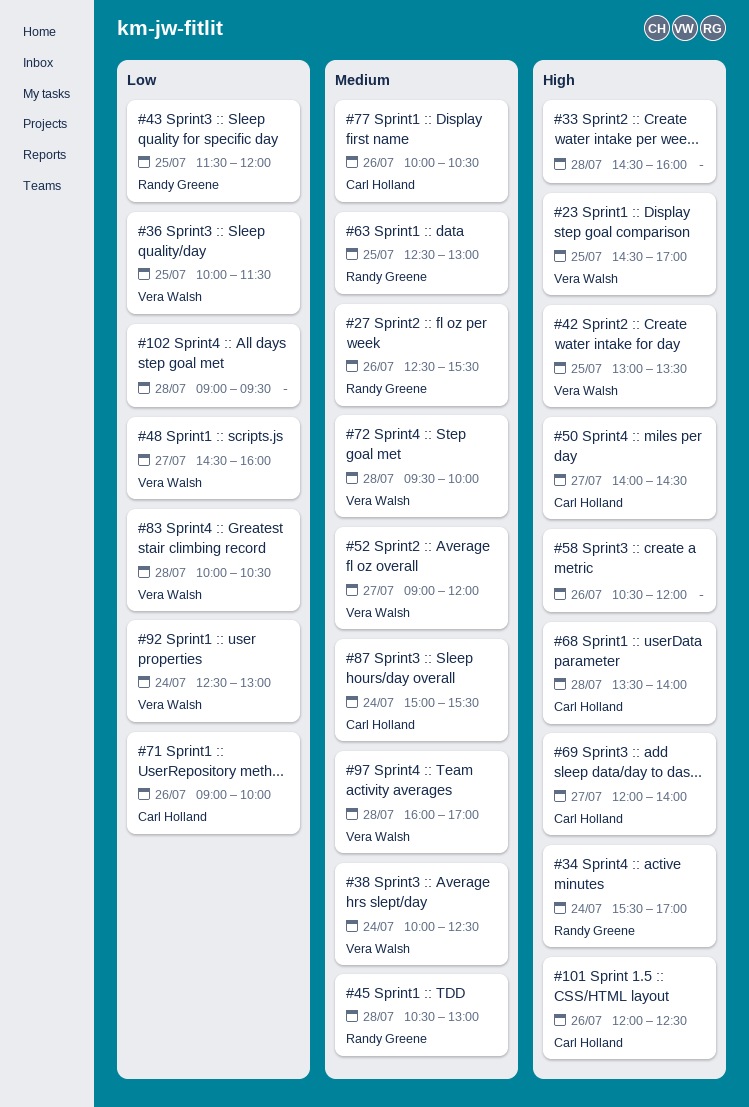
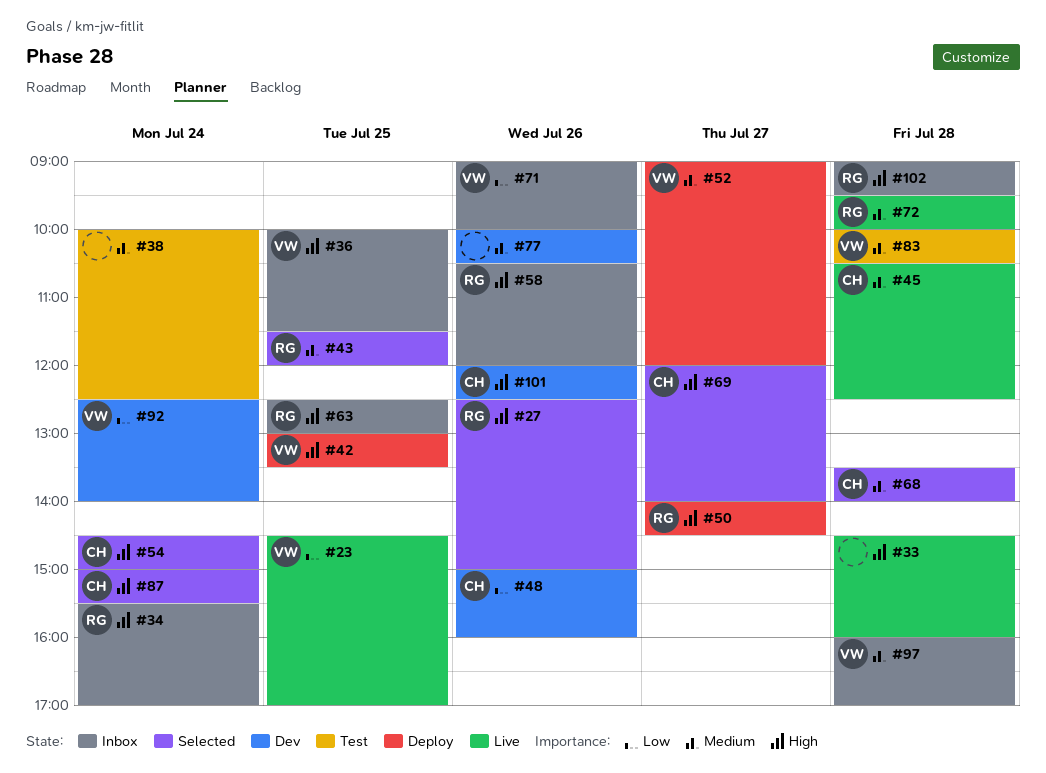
#23, priority: High -> Low
#27, priority: Medium -> High
#27, ends: 15:30 -> 15:00
#36, priority: Low -> High
#38, owner: Vera Walsh -> none
#43, priority: Low -> Medium
#45, owner: Randy Greene -> Carl Holland
#45, ends: 13:00 -> 12:30
#48, owner: Vera Walsh -> Carl Holland
#48, day: Jul 27 -> Jul 26
#48, begins: 14:30 -> 15:00
#50, owner: Carl Holland -> Randy Greene
#54: none -> present
#58, owner: none -> Randy Greene
#63, priority: Medium -> High
#68, priority: High -> Medium
#71, owner: Carl Holland -> Vera Walsh
#72, owner: Vera Walsh -> Randy Greene
#77, owner: Carl Holland -> none
#83, priority: Low -> Medium
#87, priority: Medium -> High
#92, ends: 13:00 -> 14:00
#102, owner: none -> Randy Greene
#102, priority: Low -> High

